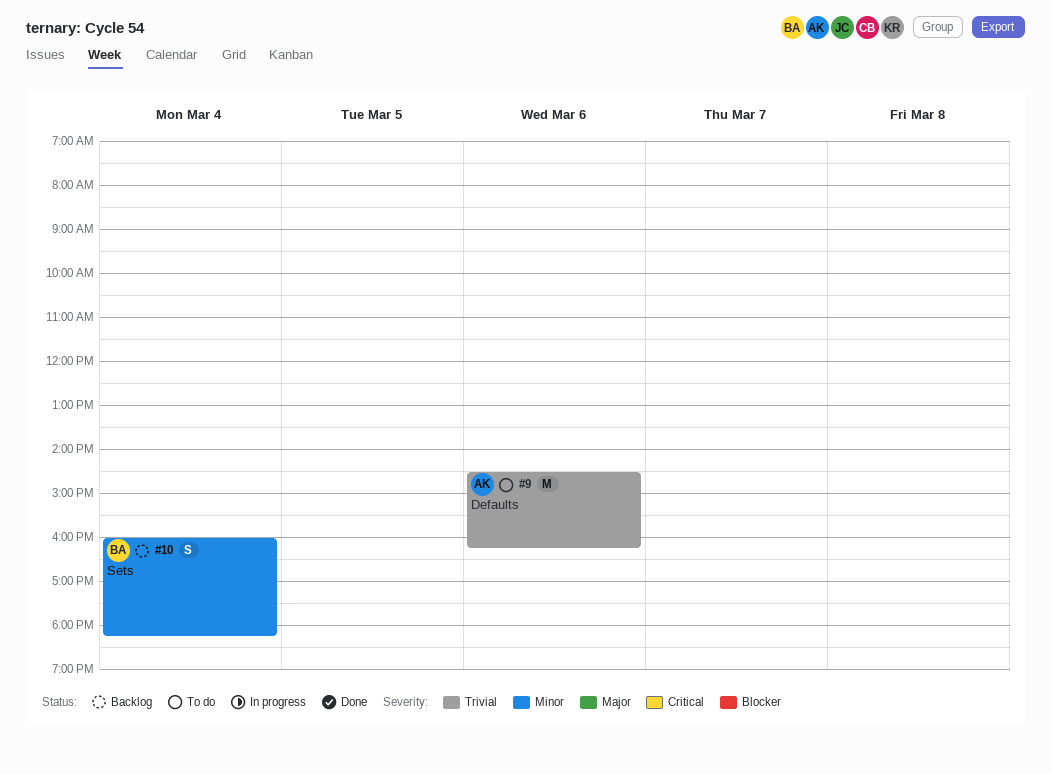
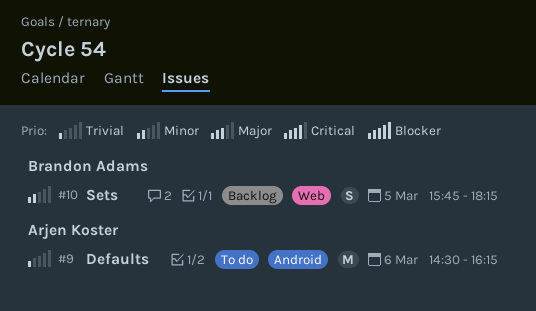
#10, day: Mar 4 -> Mar 5
#10, begins: 16:00 -> 15:45

